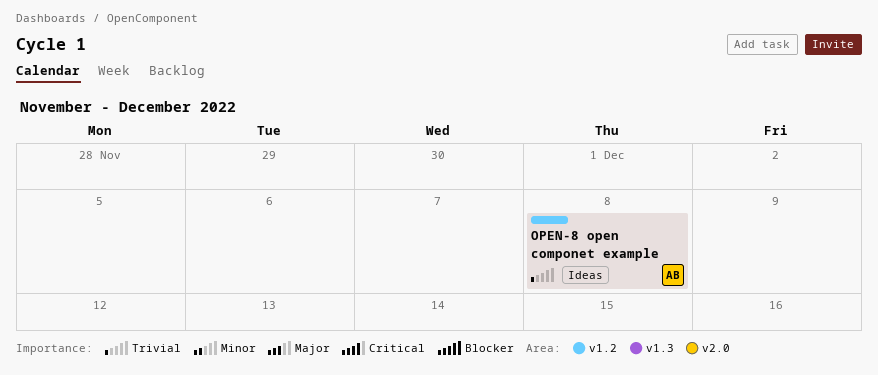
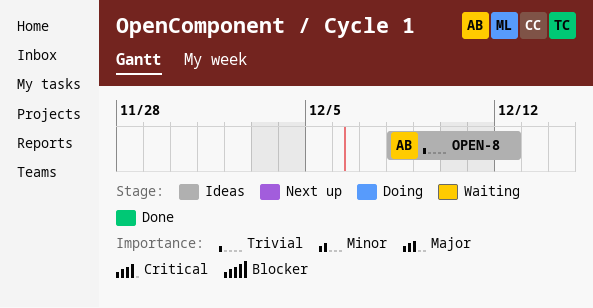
OPEN-8, due: Dec 8 -> Dec 12

